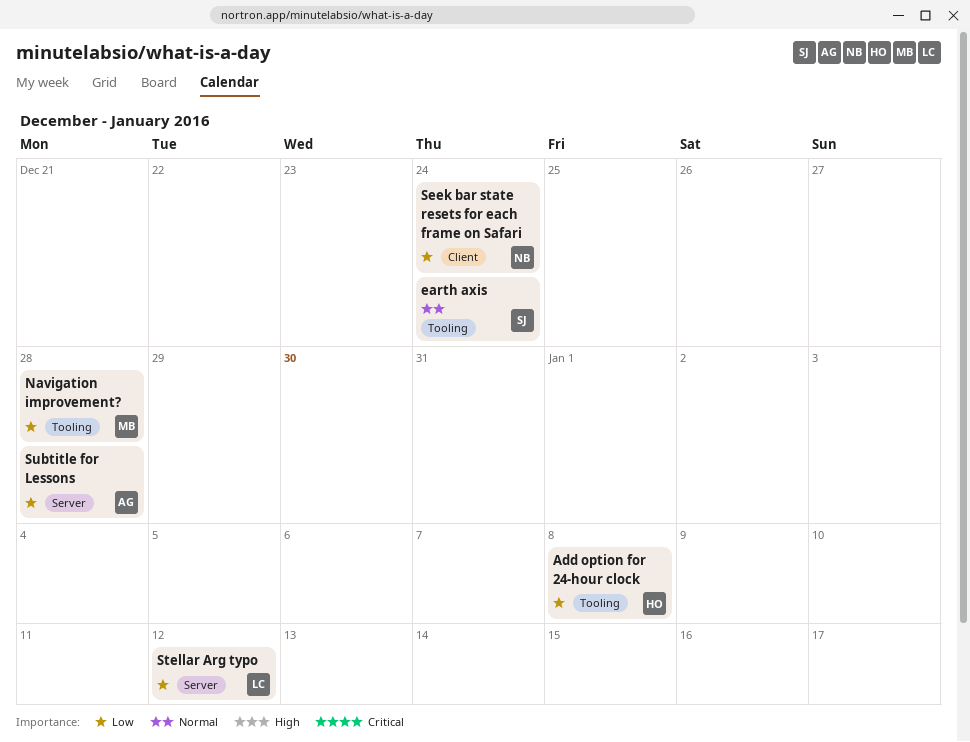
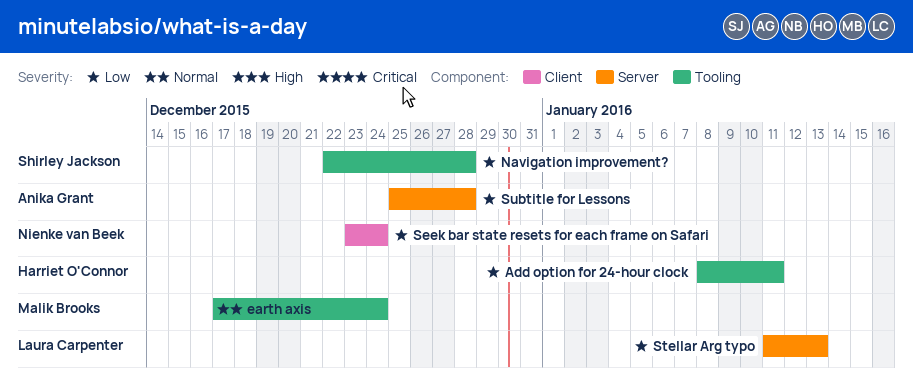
Add option for 24-hour clock, due: Jan 8 -> Jan 11
earth axis, owner: Shirley Jackson -> Malik Brooks
Navigation improvement?, owner: Malik Brooks -> Shirley Jackson
Stellar Arg typo, due: Jan 12 -> Jan 13

